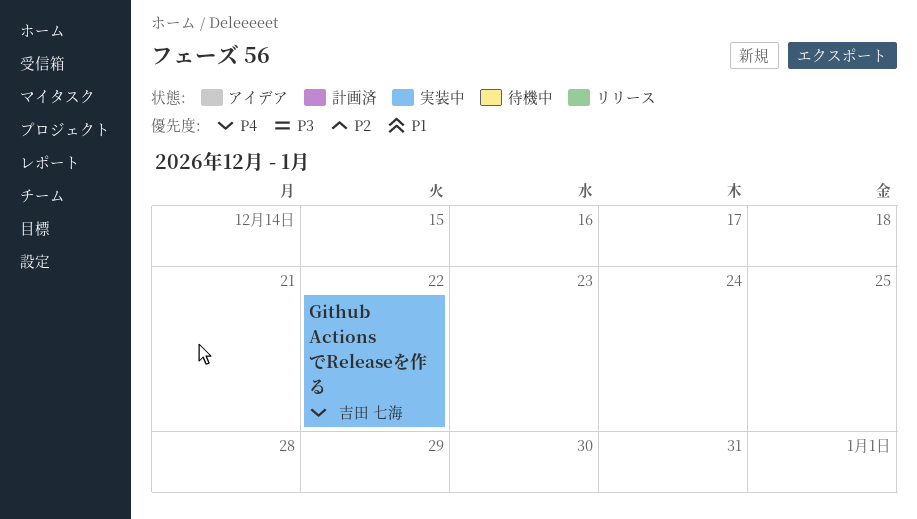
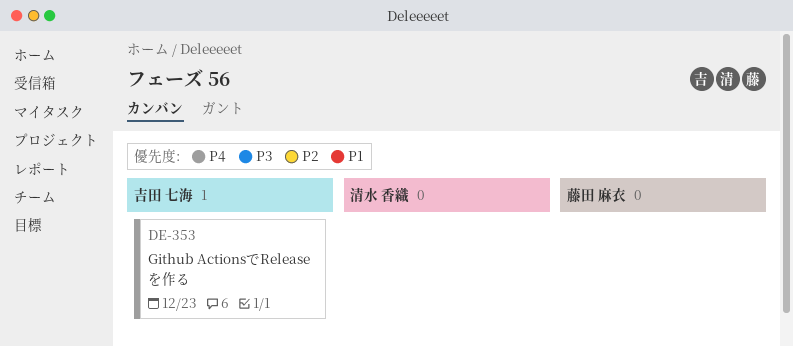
Github ActionsでReleaseを作る, due: Dec 22 -> Dec 23

